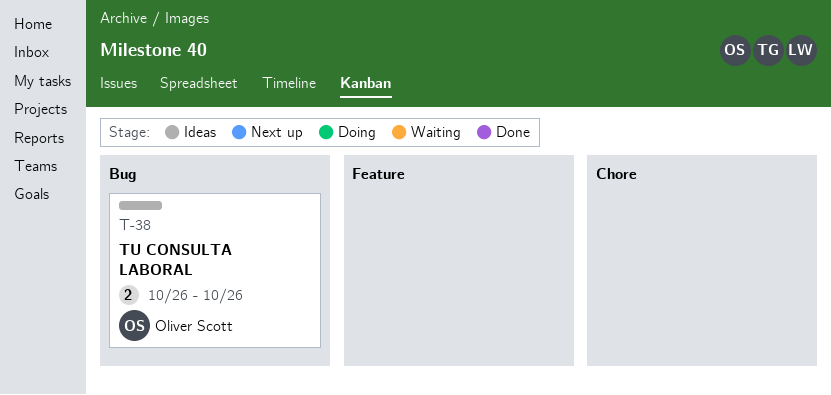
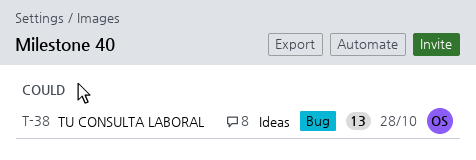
T-38, estimate: 2 -> 13
T-38, due: Oct 26 -> Oct 28

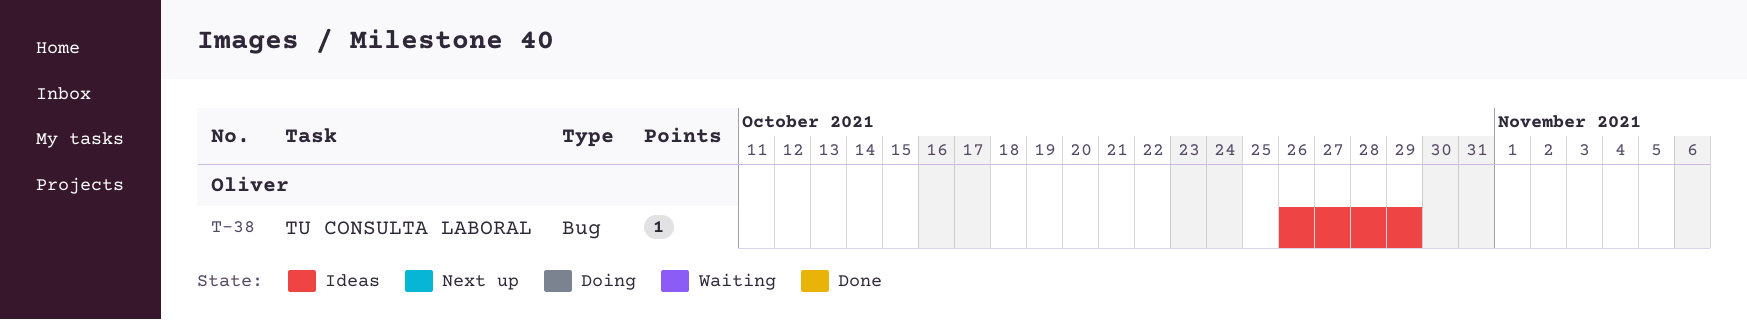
T-38, estimate: 13 -> 1
T-38, due: Oct 28 -> Oct 29

